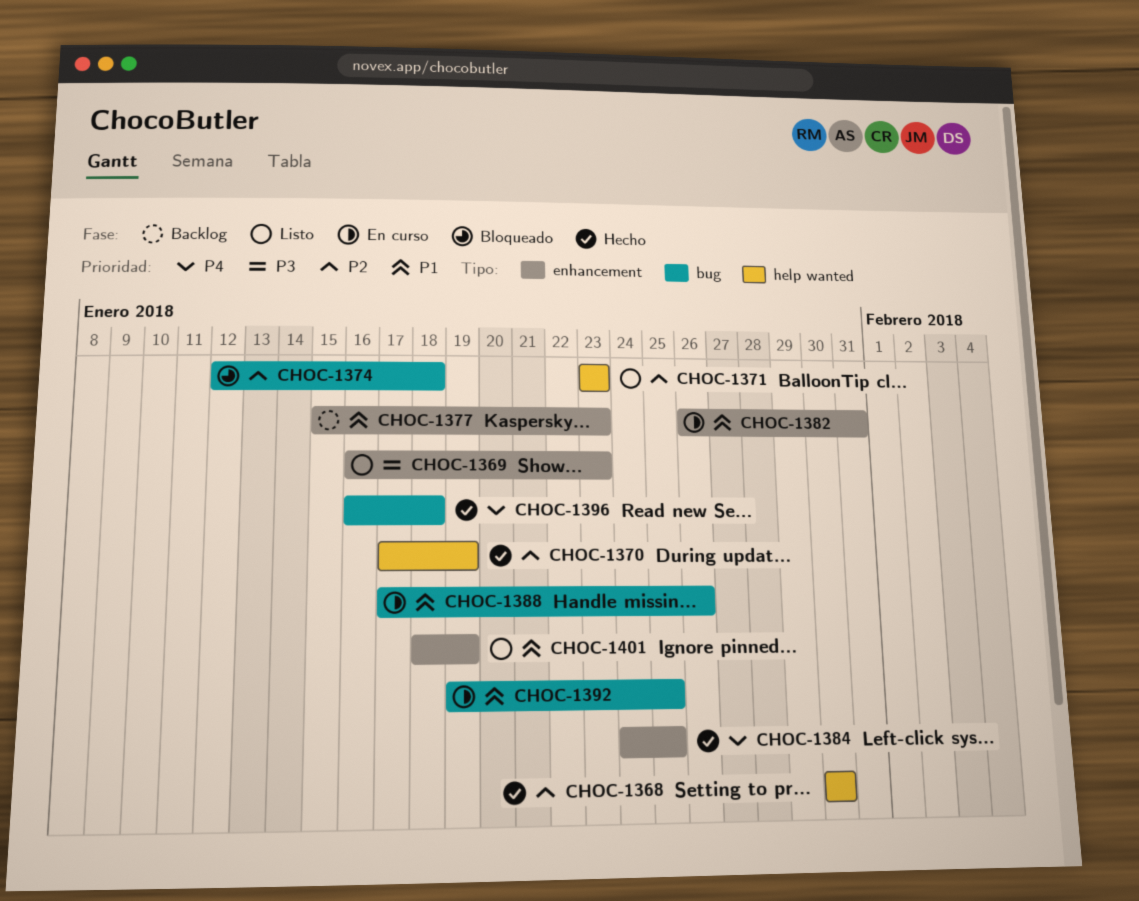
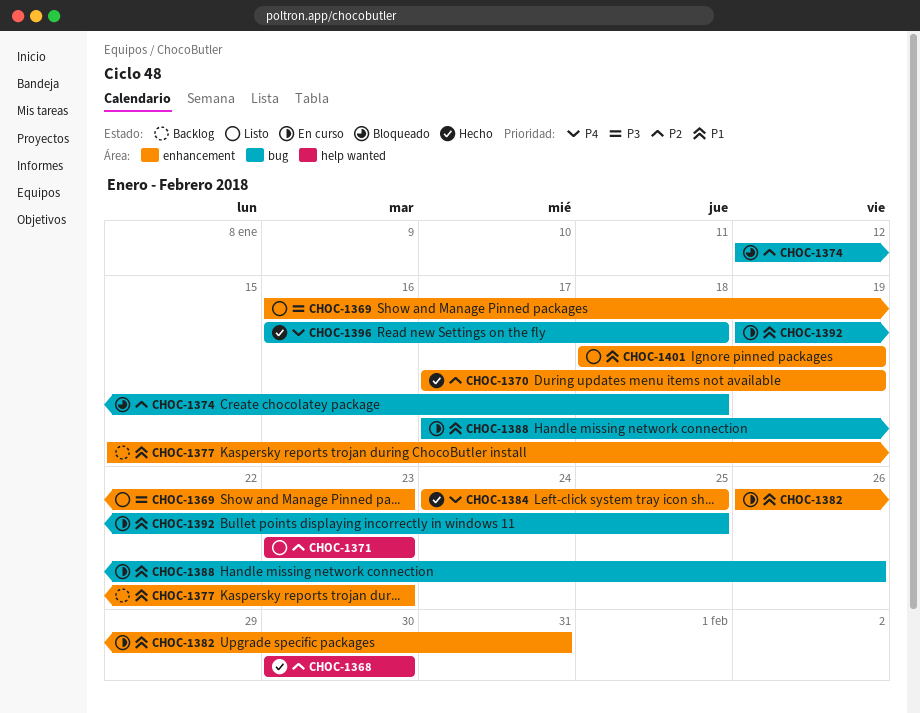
CHOC-1370, label: help wanted -> enhancement

